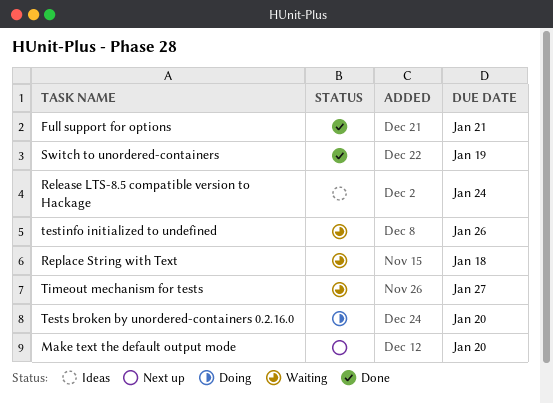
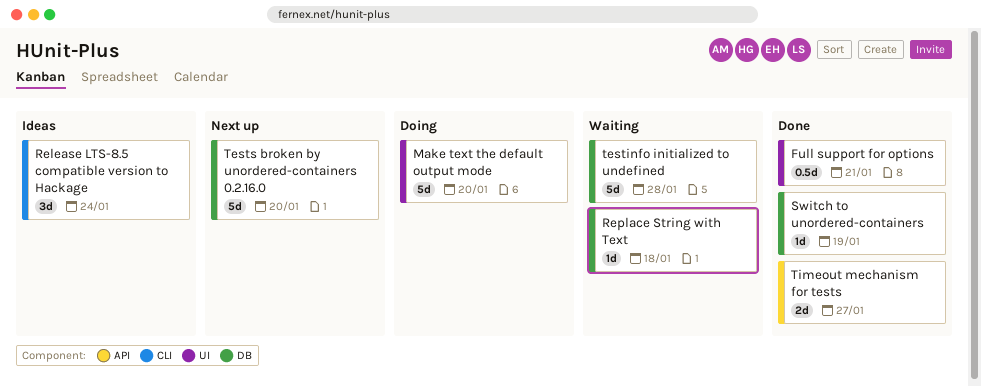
Make text the default output mode, status: Next up -> Doing
testinfo initialized to undefined, due: Jan 26 -> Jan 28
Tests broken by unordered-containers 0.2.16.0, status: Doing -> Next up
Timeout mechanism for tests, status: Waiting -> Done

